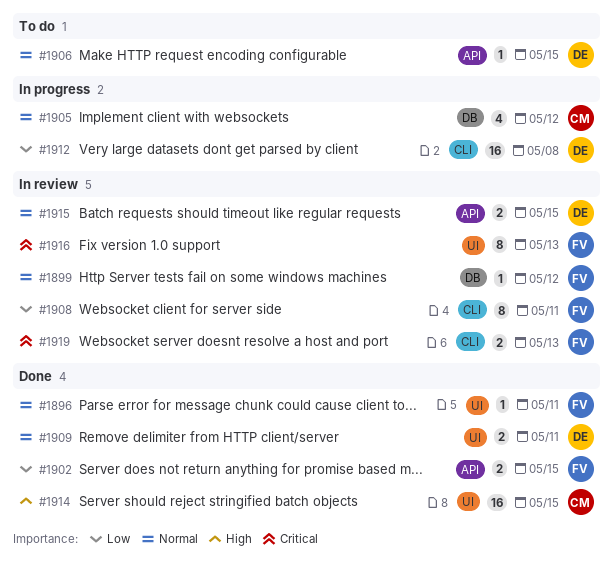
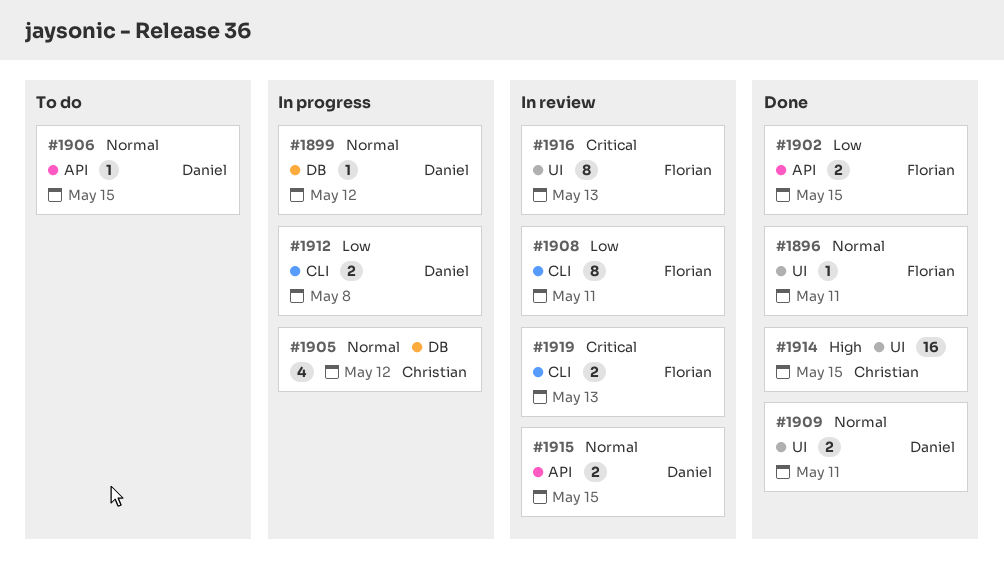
#1899, status: In review -> In progress
#1899, owner: Florian -> Daniel
#1912, estimate: 16 -> 2

